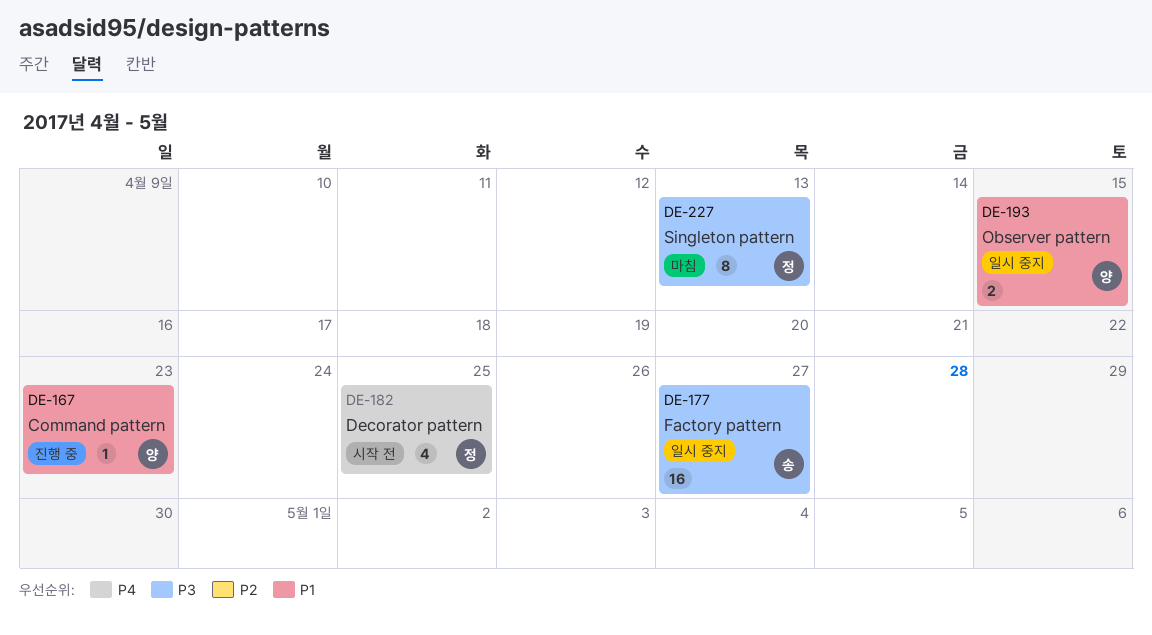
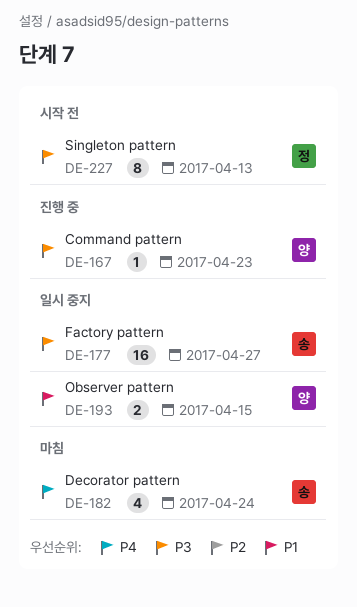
DE-167, priority: P1 -> P3
DE-182, status: 시작 전 -> 마침
DE-182, owner: 정 -> 송
DE-182, due: Apr 25 -> Apr 24
DE-227, status: 마침 -> 시작 전

